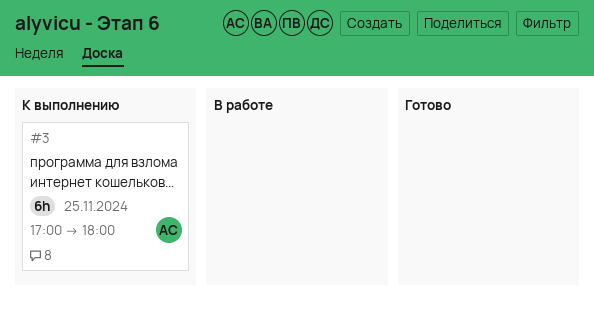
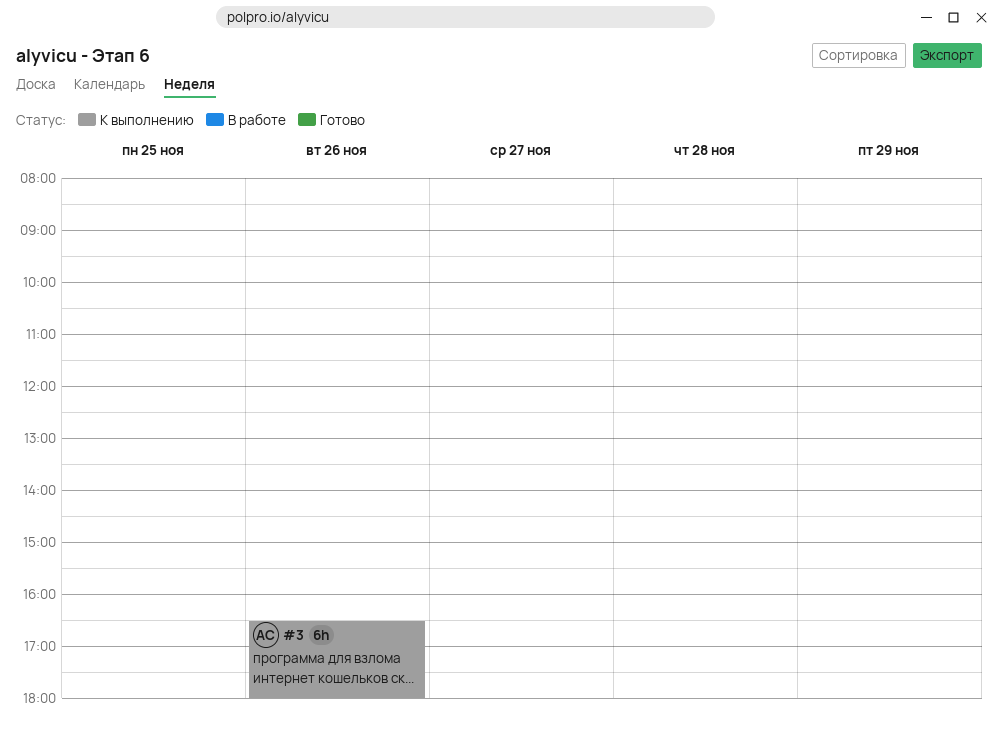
#3, day: Nov 25 -> Nov 26
#3, begins: 17:00 -> 16:30

